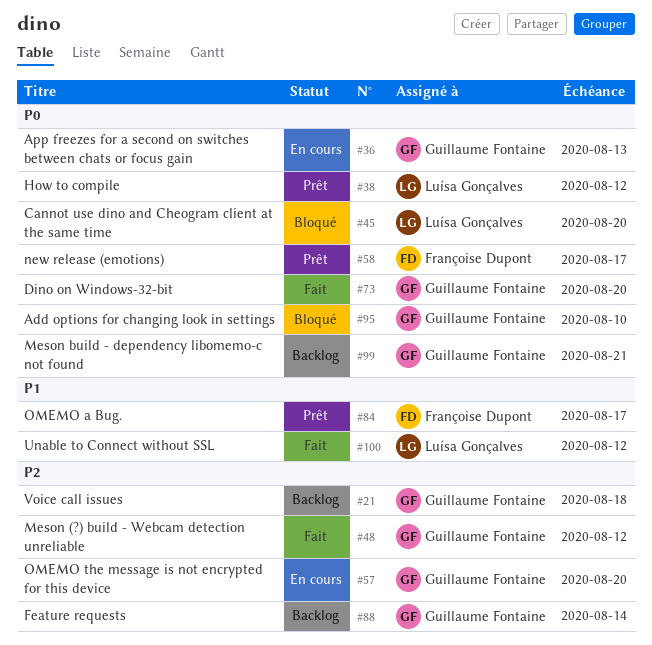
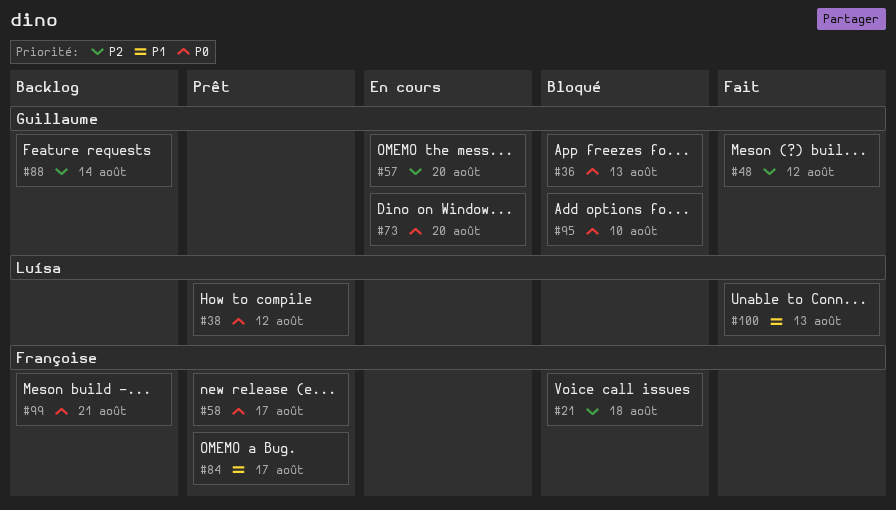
#21, status: Backlog -> Bloqué
#21, owner: Guillaume Fontaine -> Françoise Dupont
#36, status: En cours -> Bloqué
#45: present -> none
#73, status: Fait -> En cours
#99, owner: Guillaume Fontaine -> Françoise Dupont
#100, due: Aug 12 -> Aug 13

